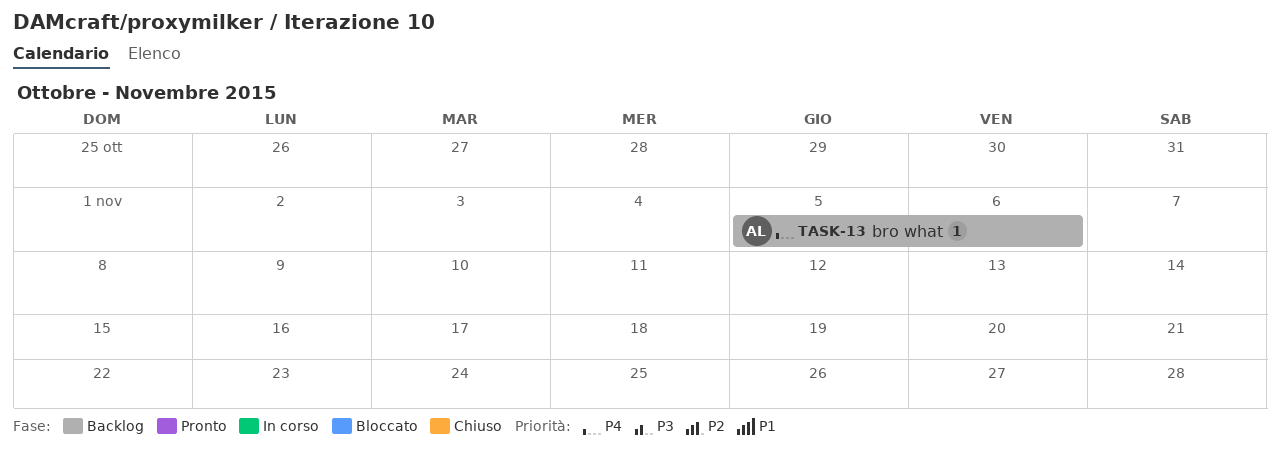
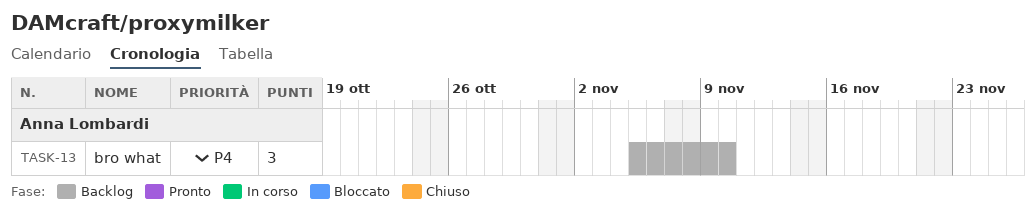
TASK-13, estimate: 1 -> 3
TASK-13, due: Nov 6 -> Nov 10

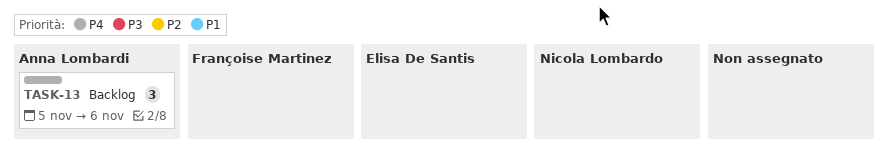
TASK-13, due: Nov 10 -> Nov 6

